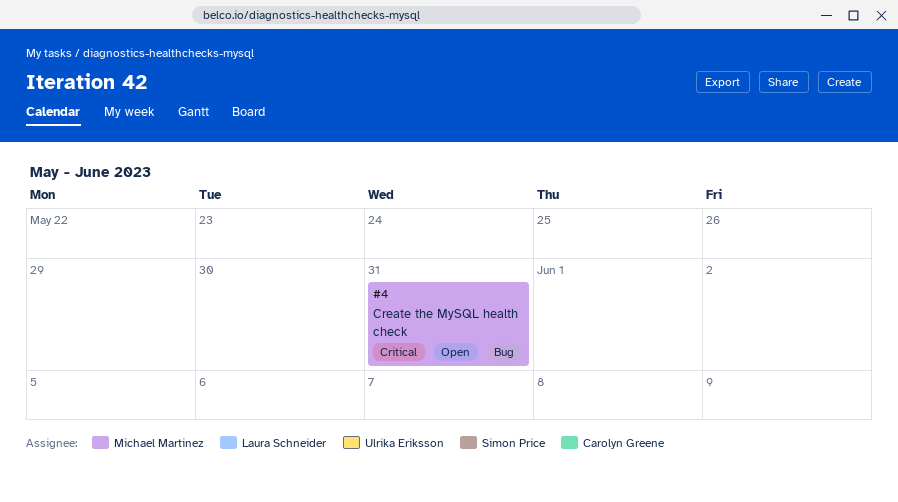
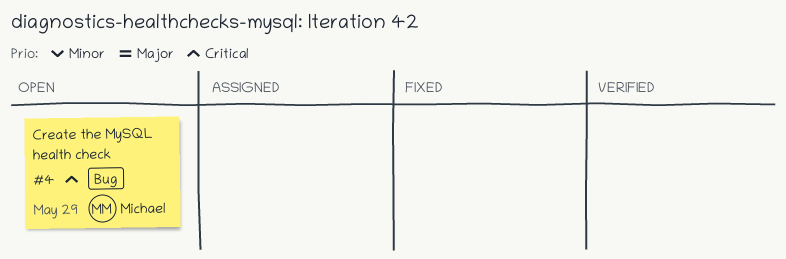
#4, due: May 31 -> May 29

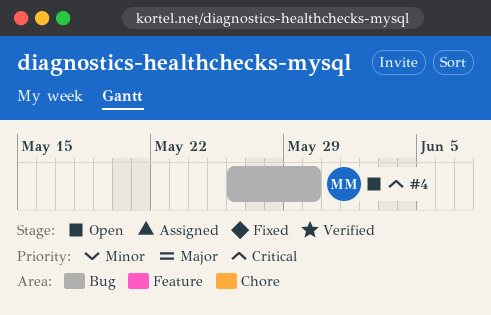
#4, due: May 29 -> May 30

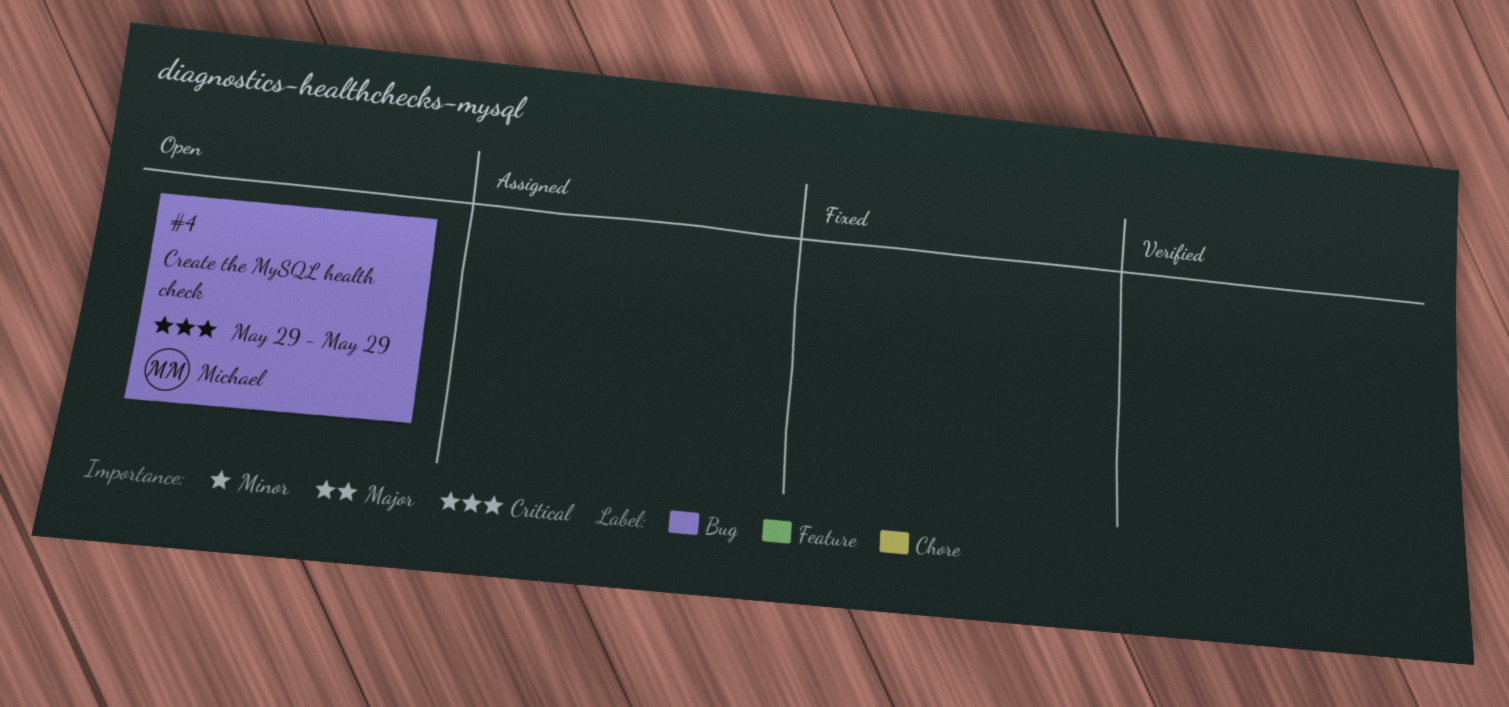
#4, start: May 26 -> May 29
#4, due: May 30 -> May 29

